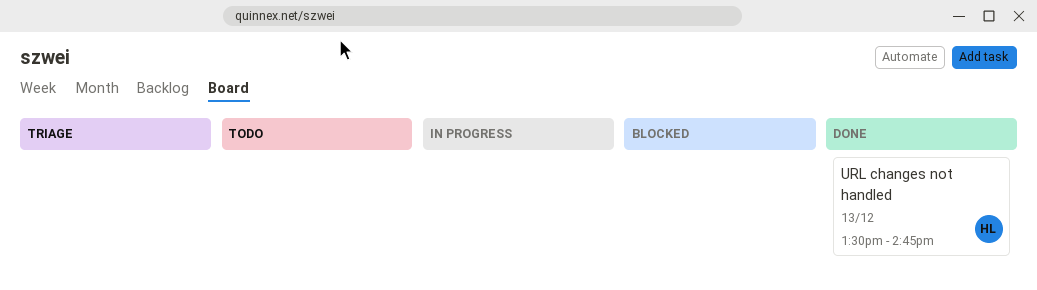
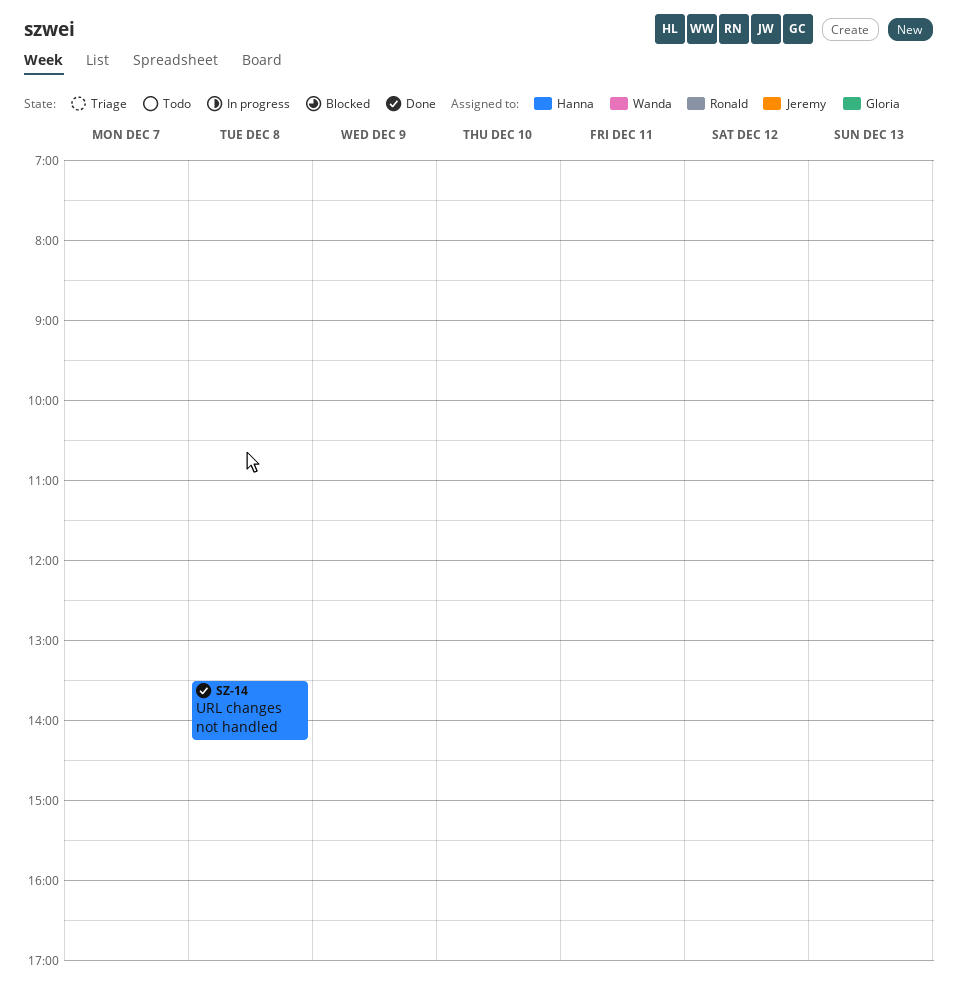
URL changes not handled, day: Dec 13 -> Dec 8
URL changes not handled, ends: 14:45 -> 14:15

